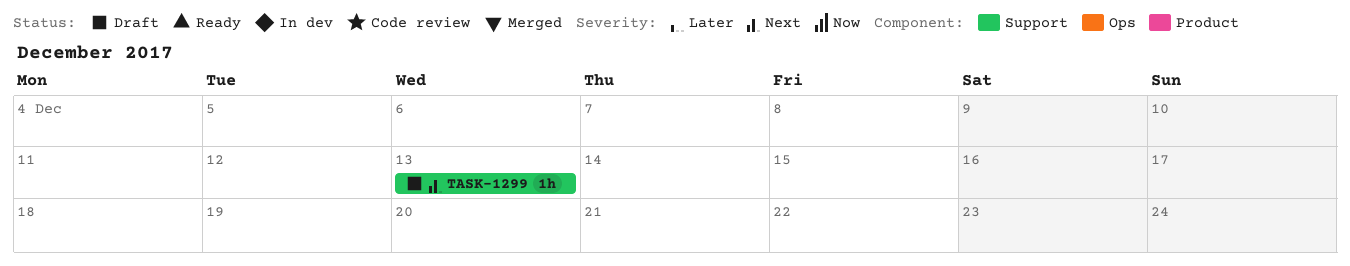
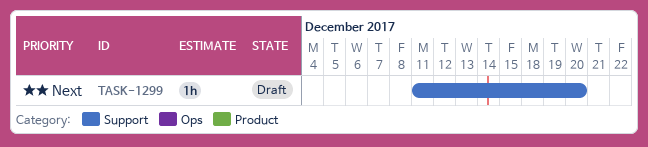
TASK-1299, start: Dec 13 -> Dec 11
TASK-1299, due: Dec 13 -> Dec 20

